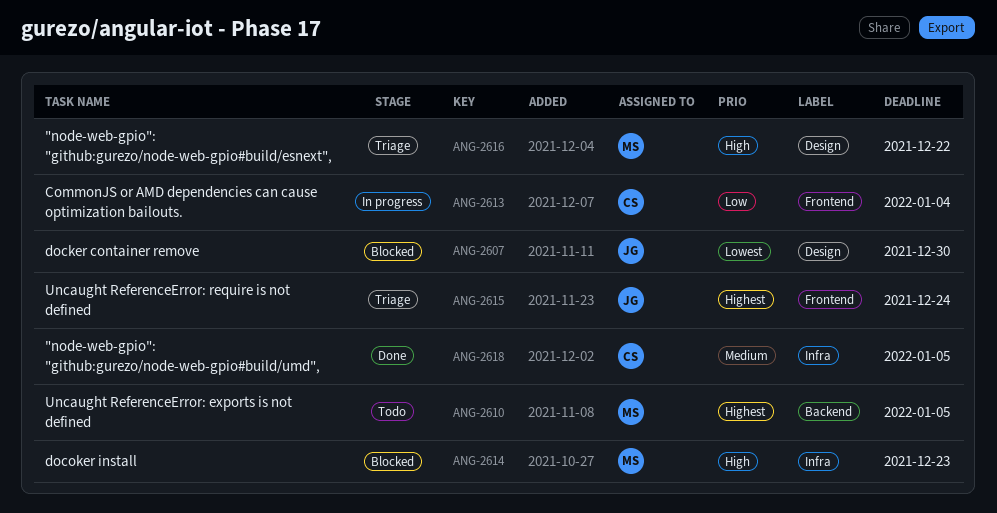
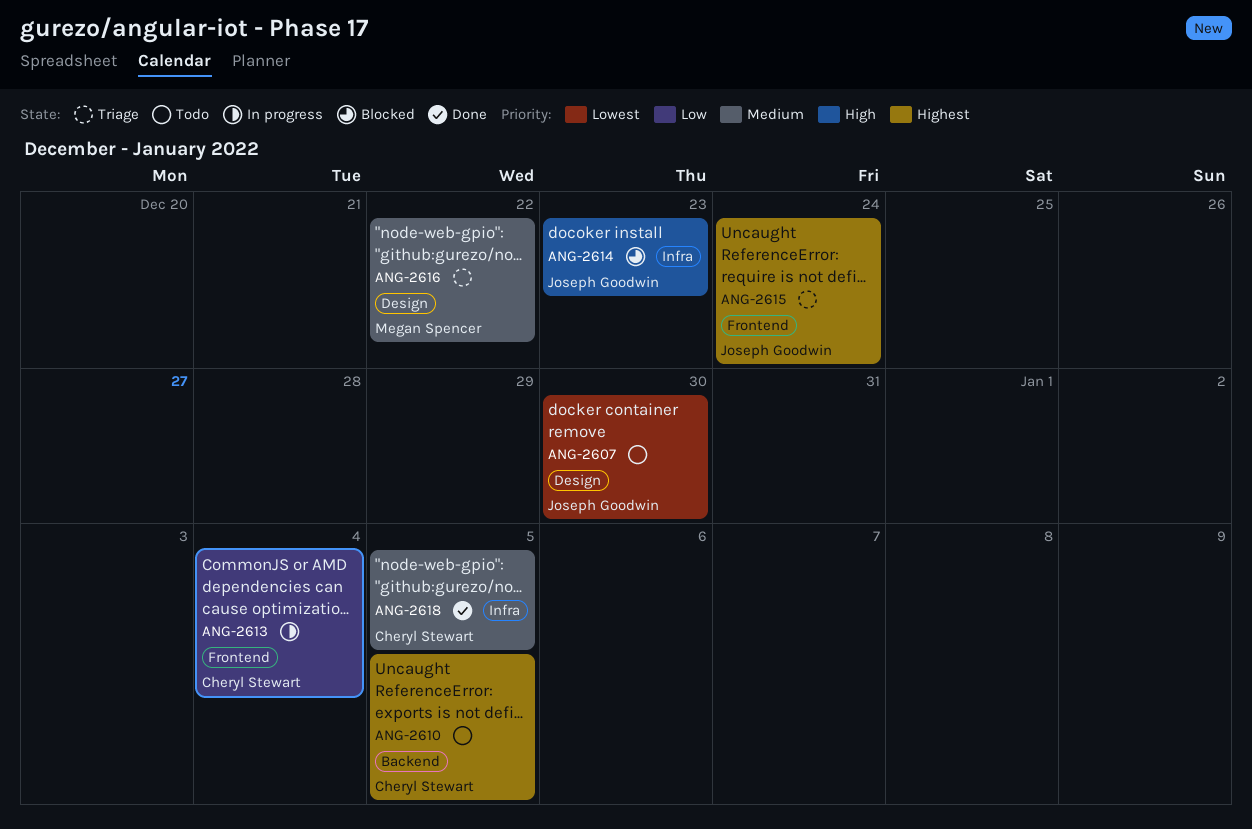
ANG-2607, status: Blocked -> Todo
ANG-2610, owner: Megan Spencer -> Cheryl Stewart
ANG-2614, owner: Megan Spencer -> Joseph Goodwin
ANG-2616, priority: High -> Medium

